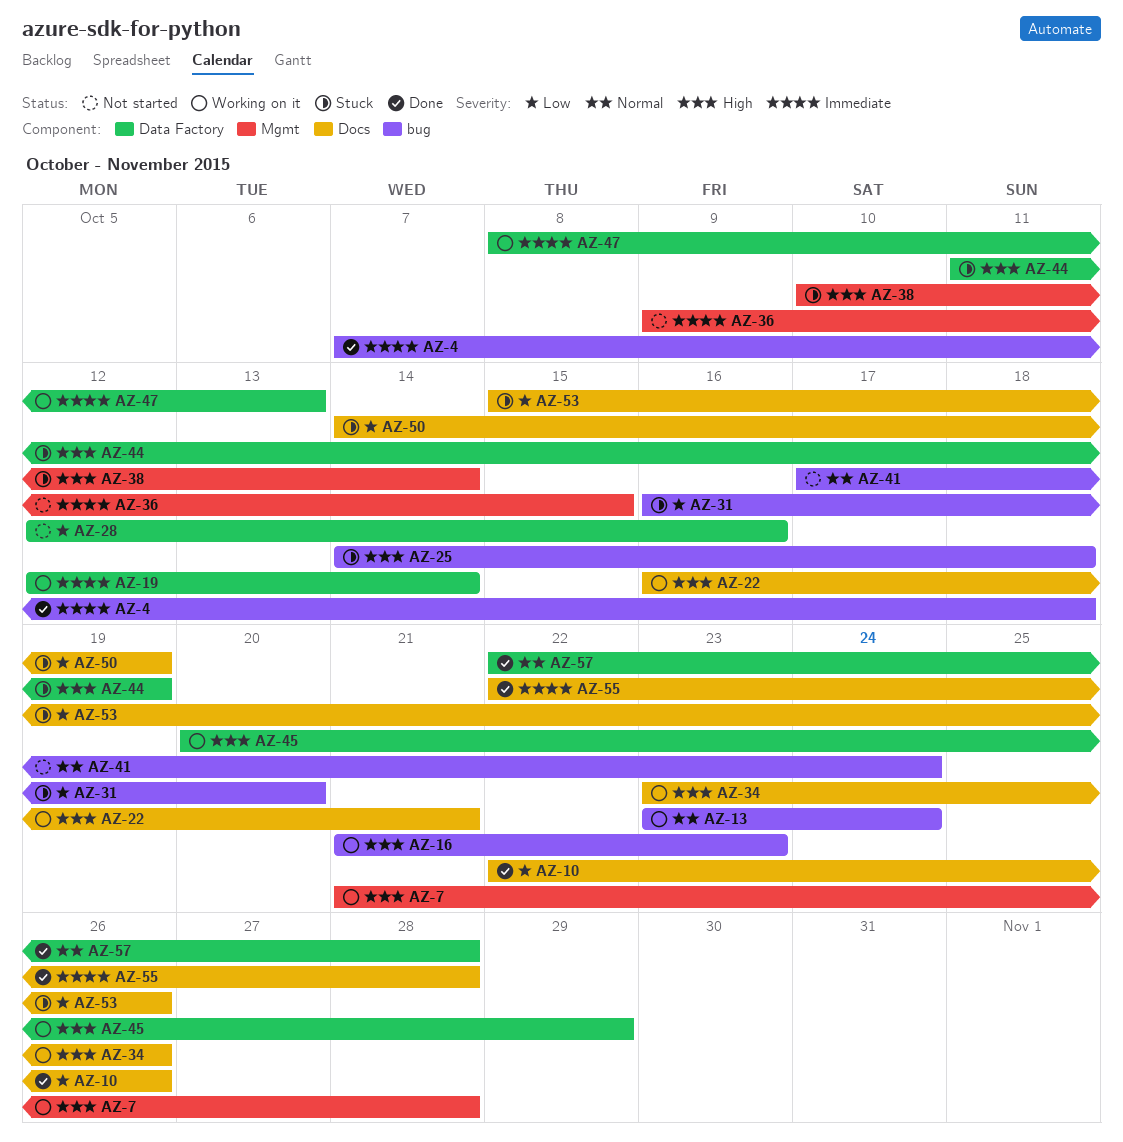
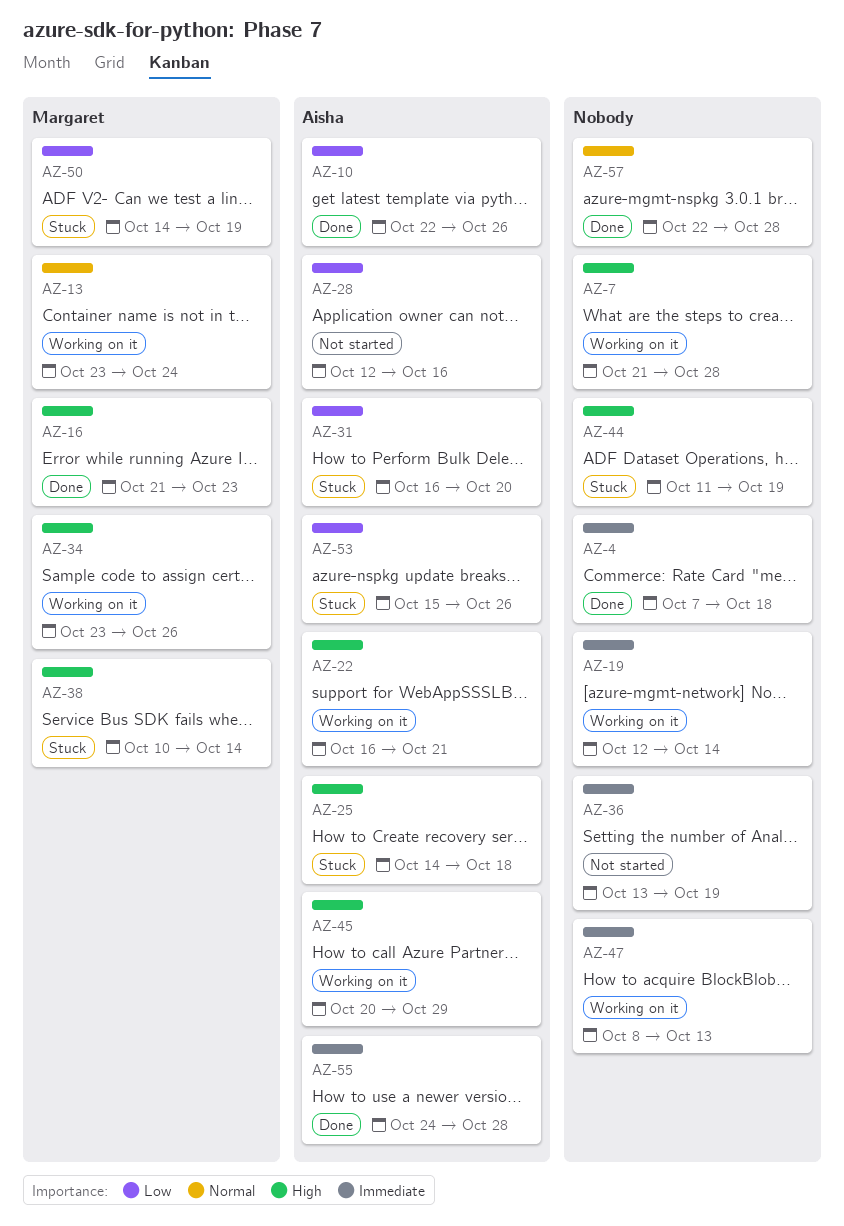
AZ-16, status: Working on it -> Done
AZ-36, start: Oct 9 -> Oct 13
AZ-36, due: Oct 15 -> Oct 19
AZ-41: present -> none
AZ-55, start: Oct 22 -> Oct 24

